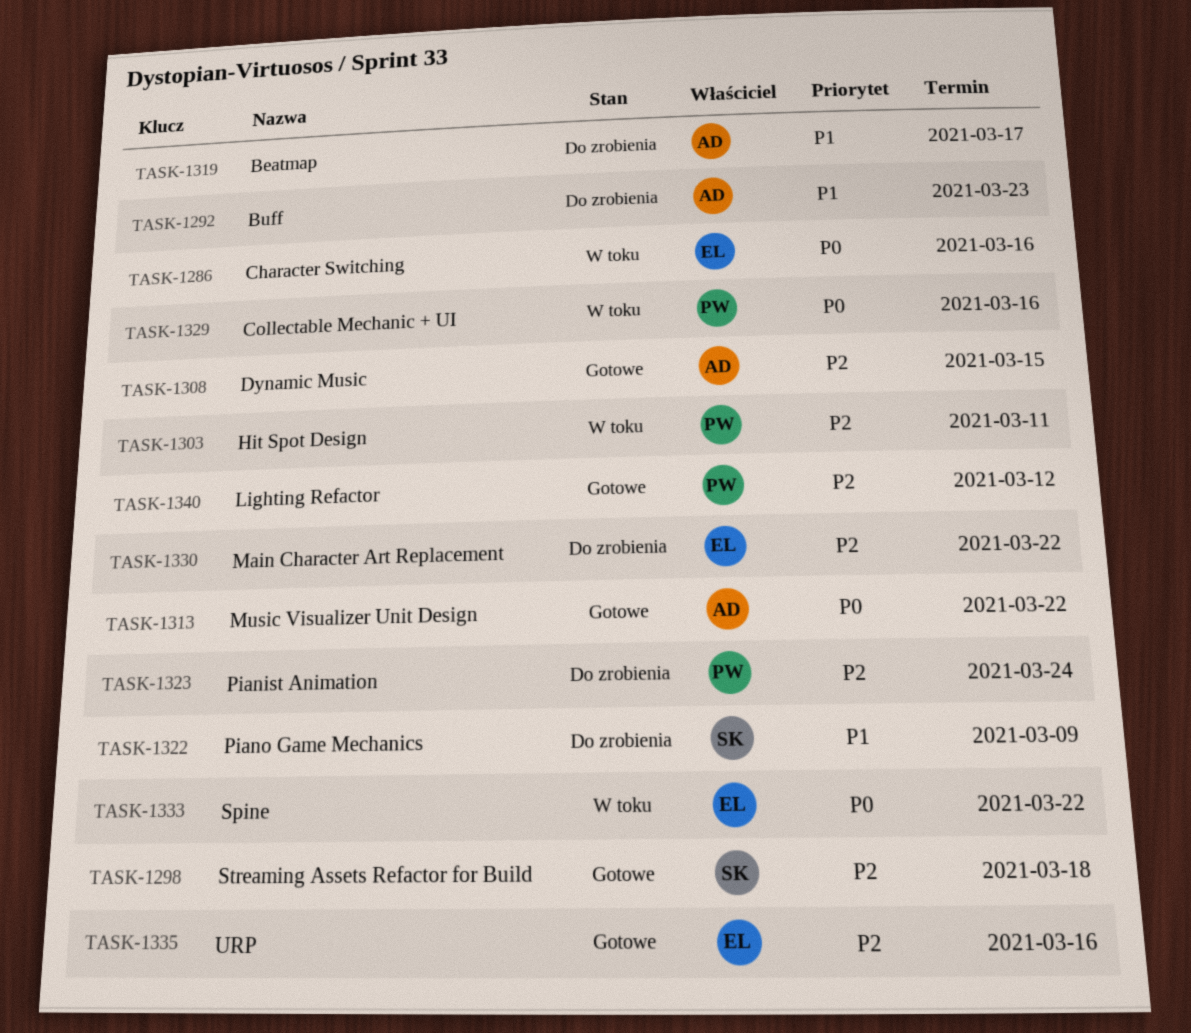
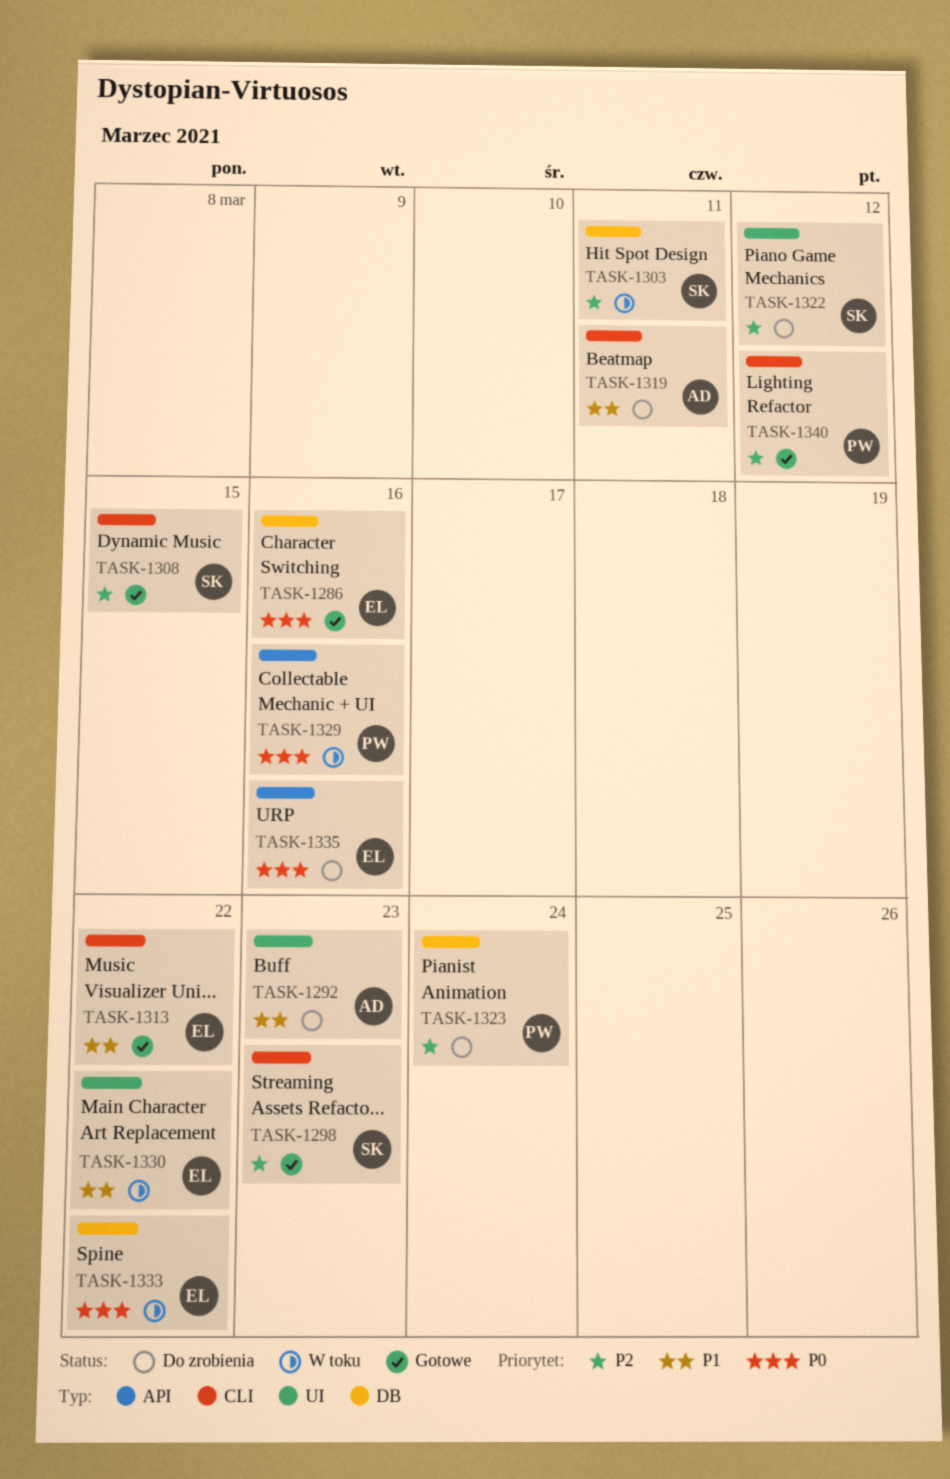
TASK-1286, status: W toku -> Gotowe
TASK-1298, due: Mar 18 -> Mar 23
TASK-1303, owner: PW -> SK
TASK-1308, owner: AD -> SK
TASK-1313, owner: AD -> EL
TASK-1313, priority: P0 -> P1
TASK-1319, due: Mar 17 -> Mar 11
TASK-1322, priority: P1 -> P2
TASK-1322, due: Mar 9 -> Mar 12
TASK-1330, status: Do zrobienia -> W toku
TASK-1330, priority: P2 -> P1
TASK-1335, status: Gotowe -> Do zrobienia
TASK-1335, priority: P2 -> P0

